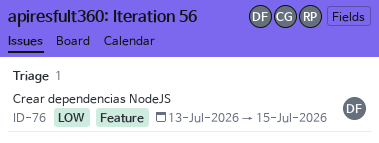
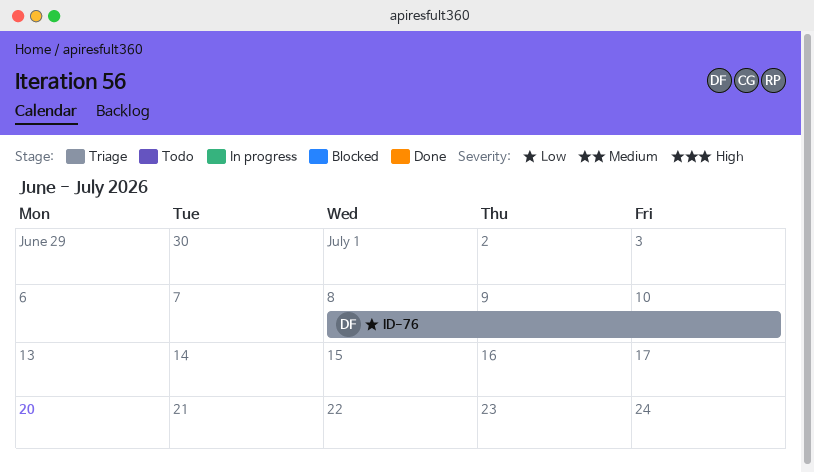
ID-76, start: Jul 13 -> Jul 8
ID-76, due: Jul 15 -> Jul 10

